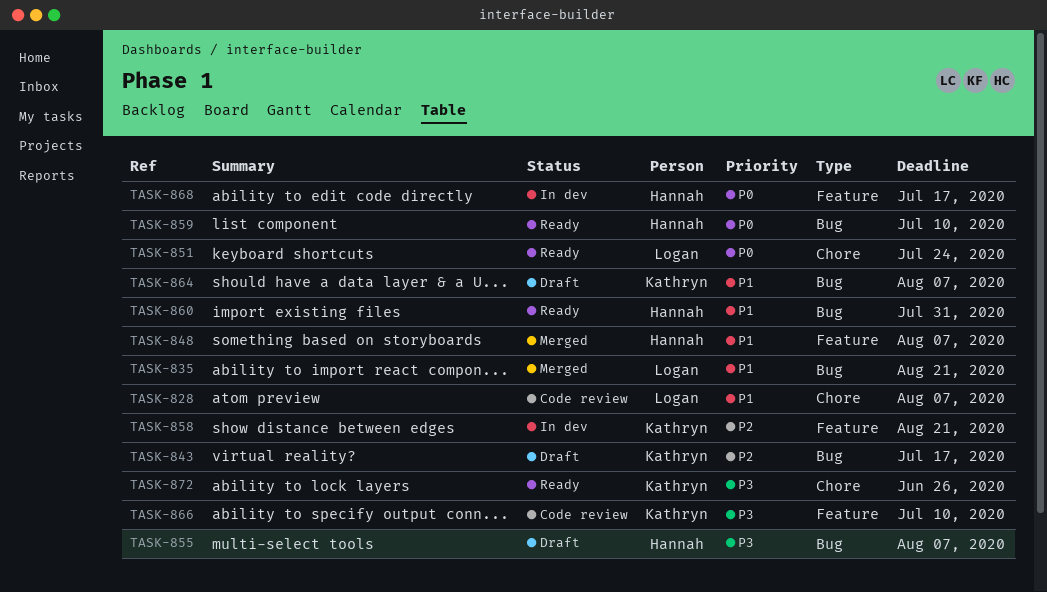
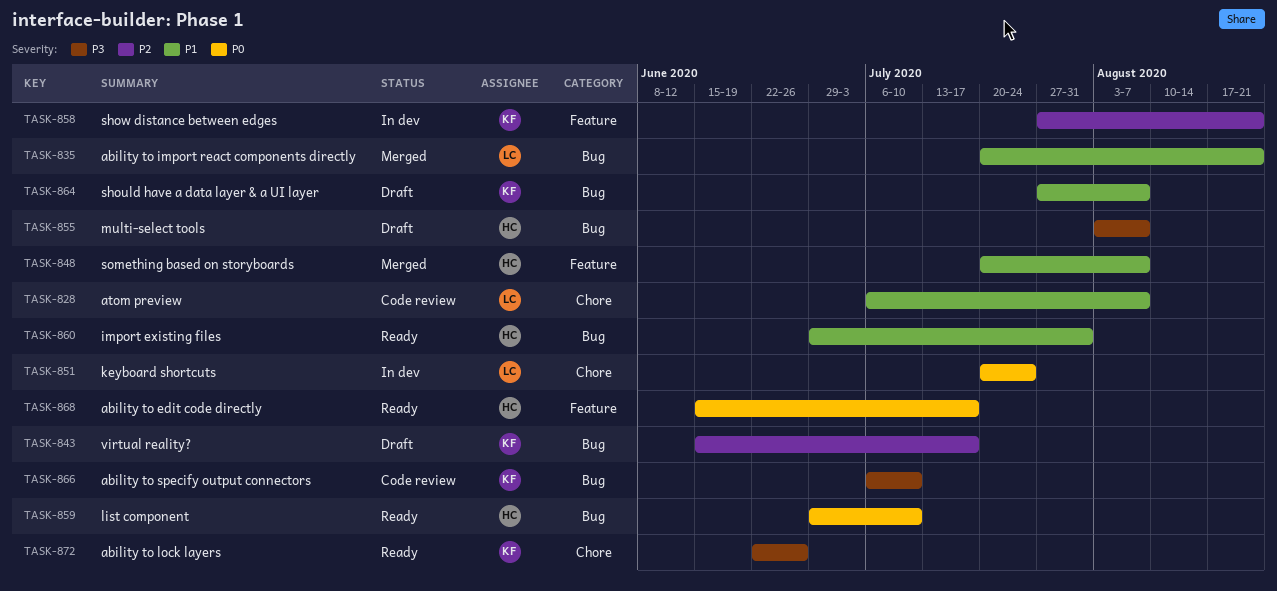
TASK-851, status: Ready -> In dev
TASK-866, label: Feature -> Bug
TASK-868, status: In dev -> Ready

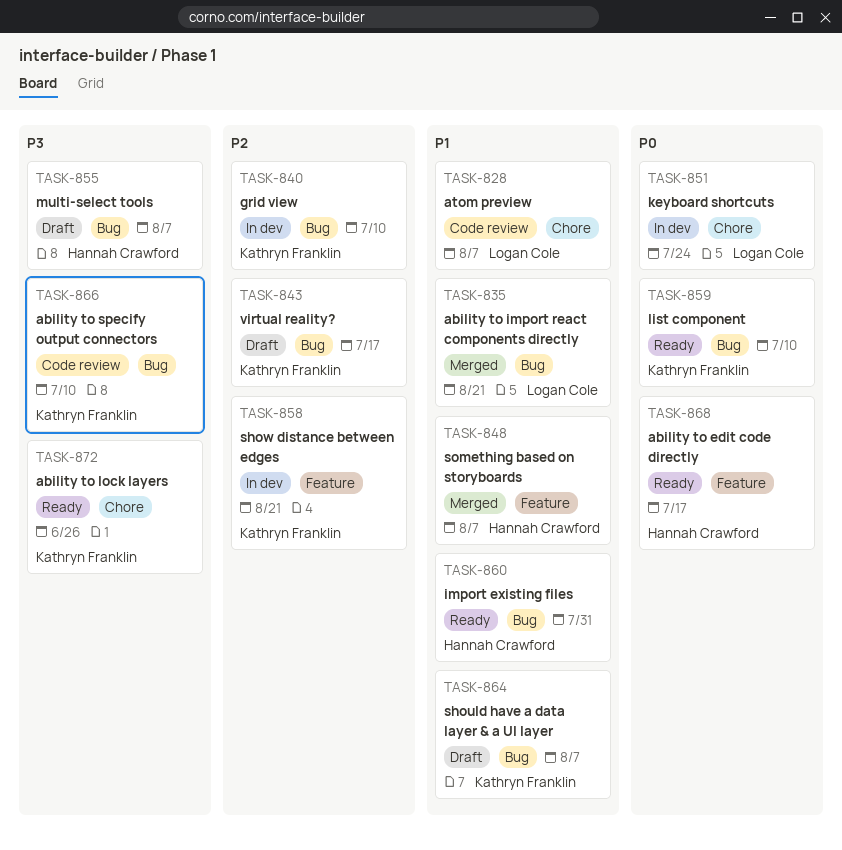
TASK-840: none -> present
TASK-859, owner: Hannah Crawford -> Kathryn Franklin

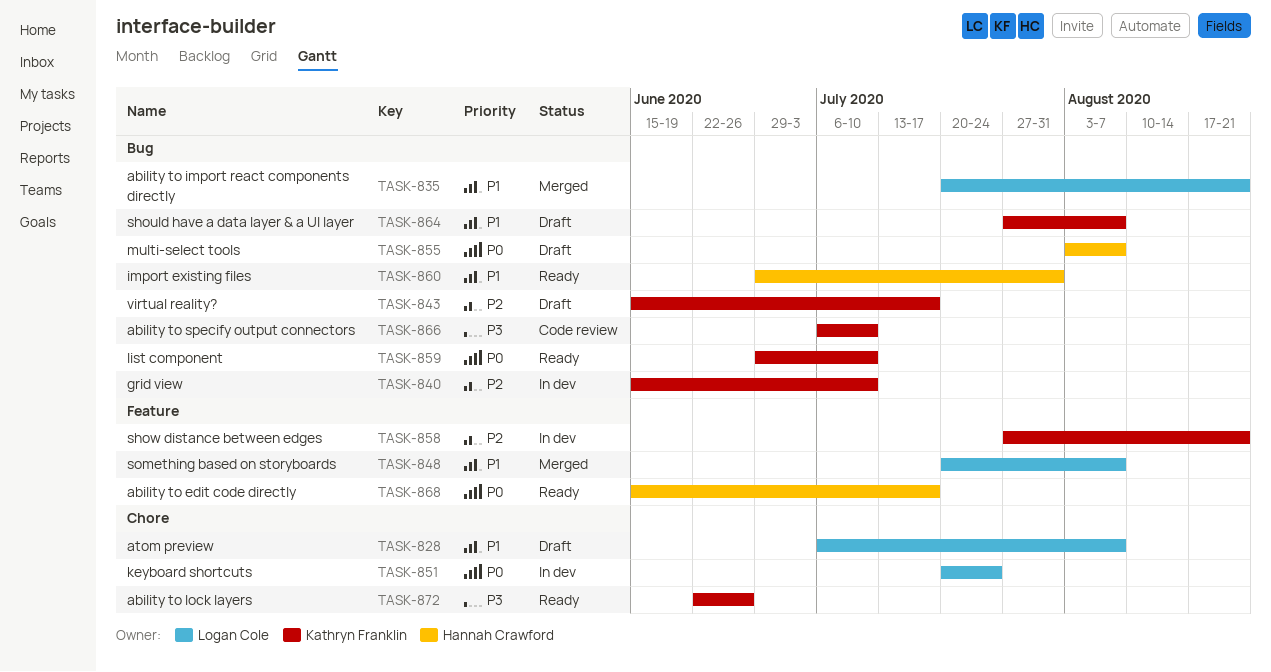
TASK-828, status: Code review -> Draft
TASK-848, owner: Hannah Crawford -> Logan Cole
TASK-855, priority: P3 -> P0

